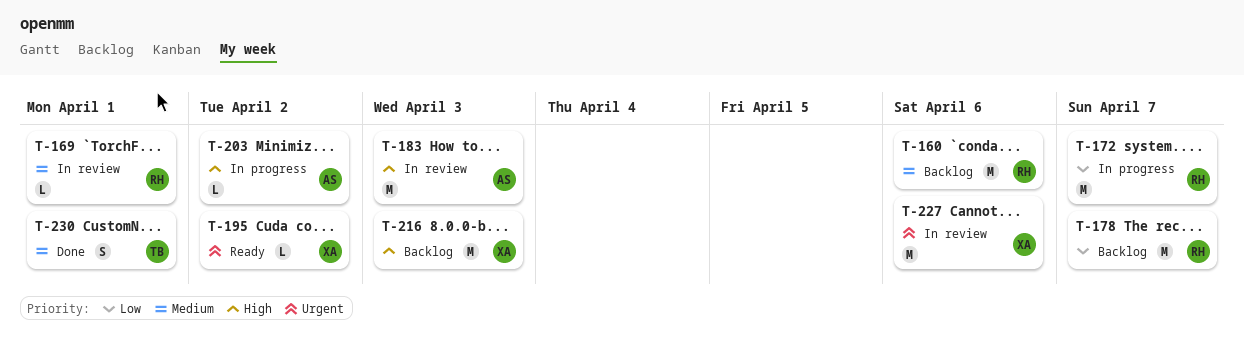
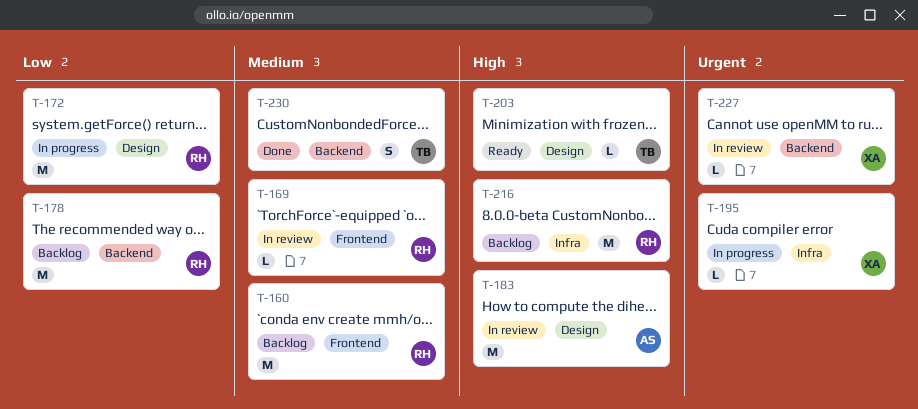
T-195, status: Ready -> In progress
T-203, status: In progress -> Ready
T-203, owner: AS -> TB
T-216, owner: XA -> RH
T-227, estimate: M -> L

